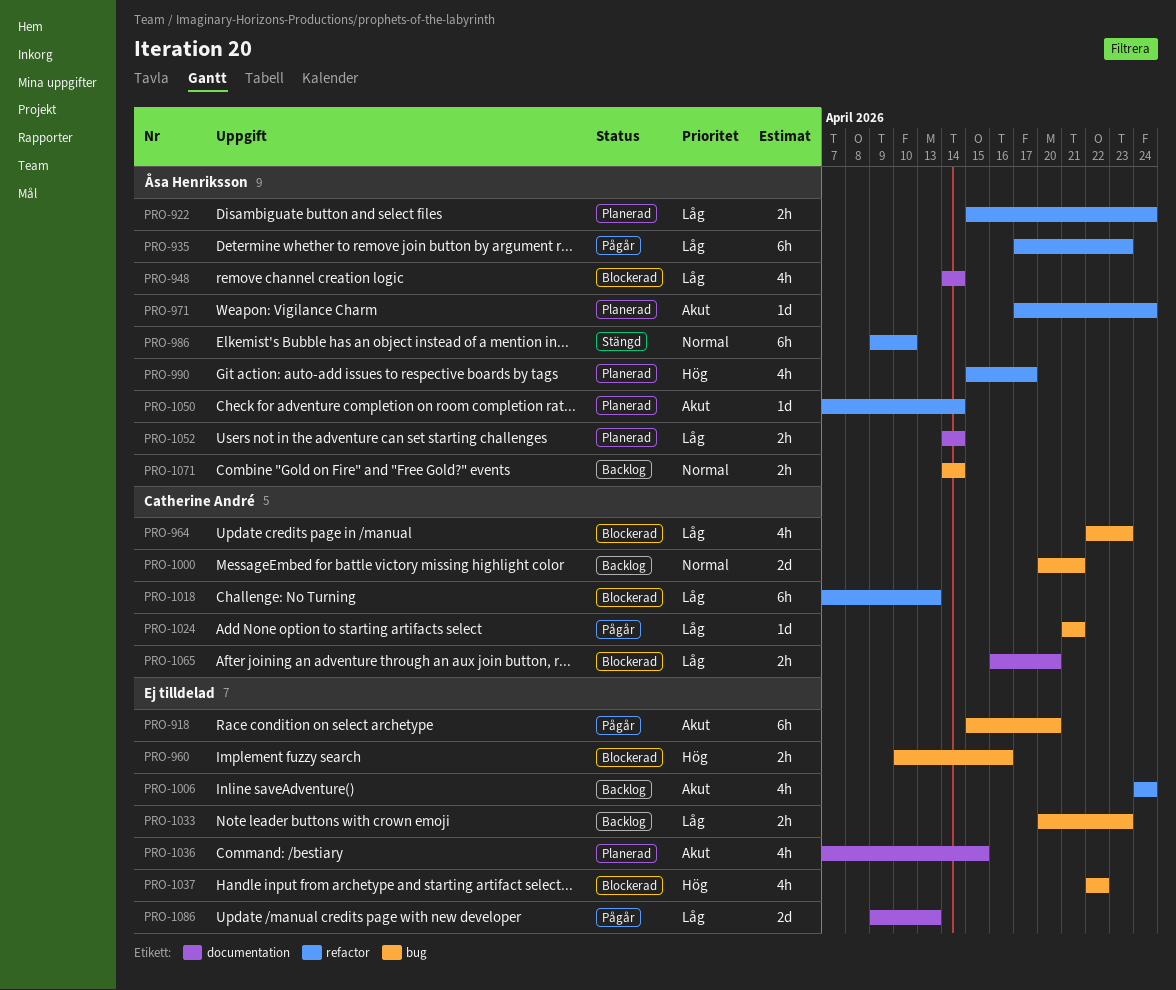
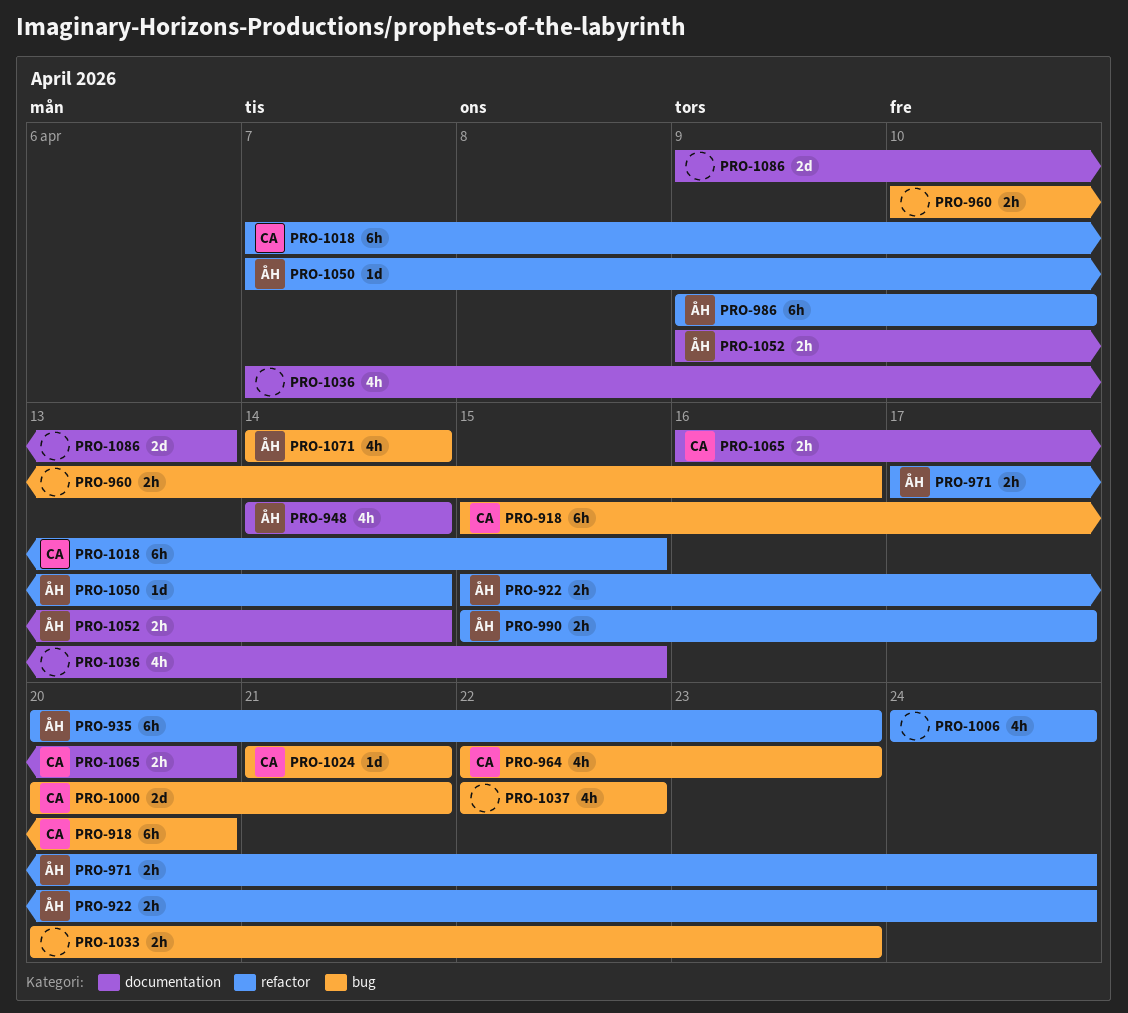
PRO-918, owner: none -> Catherine André
PRO-935, start: Apr 17 -> Apr 20
PRO-971, estimate: 1d -> 2h
PRO-990, estimate: 4h -> 2h
PRO-1018, due: Apr 13 -> Apr 15
PRO-1052, start: Apr 14 -> Apr 9
PRO-1071, estimate: 2h -> 4h

